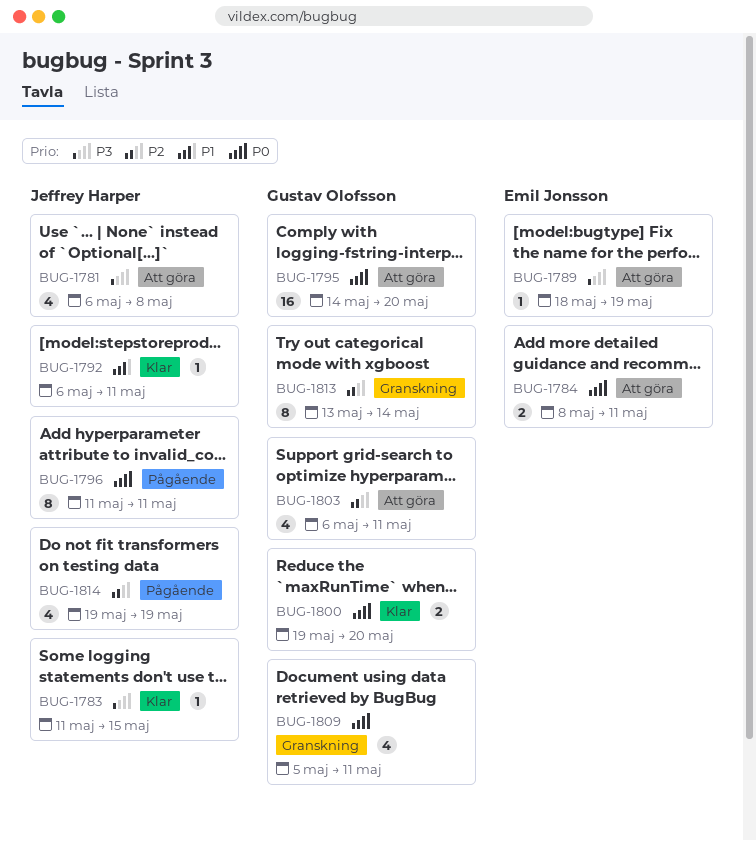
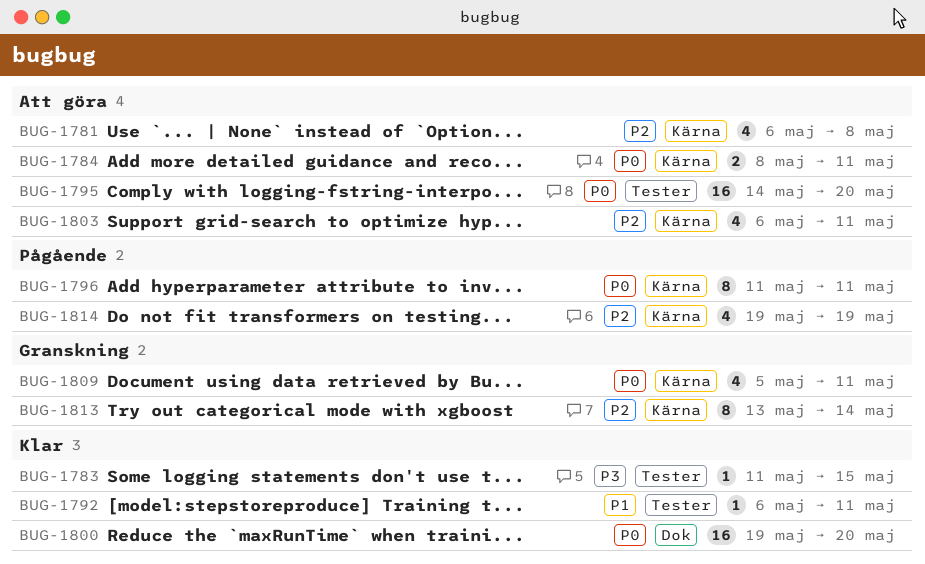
BUG-1781, priority: P3 -> P2
BUG-1789: present -> none
BUG-1800, estimate: 2 -> 16

